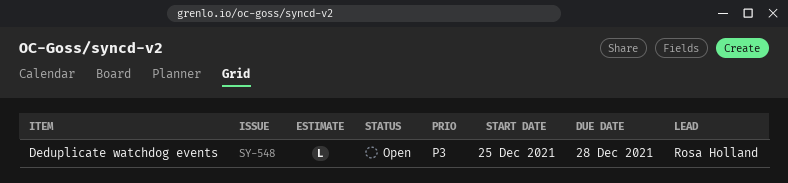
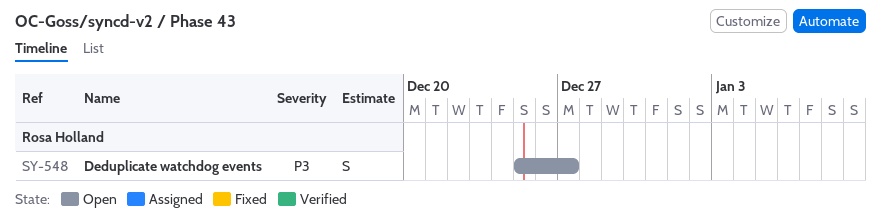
SY-548, estimate: L -> S
SY-548, due: Dec 28 -> Dec 27

